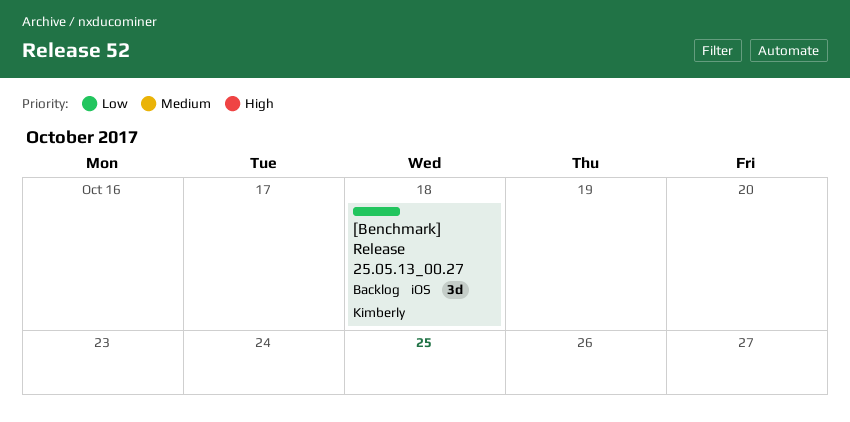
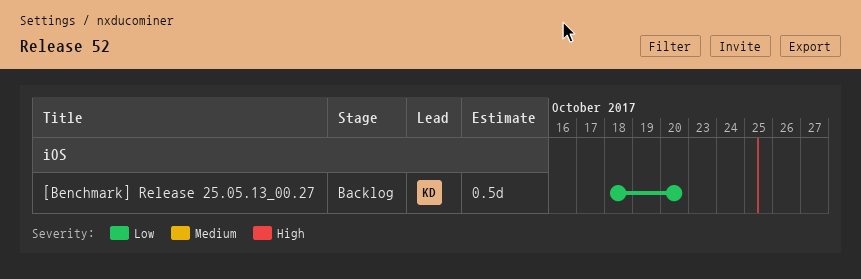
[Benchmark] Release 25.05.13_00.27, estimate: 3d -> 0.5d
[Benchmark] Release 25.05.13_00.27, due: Oct 18 -> Oct 20

